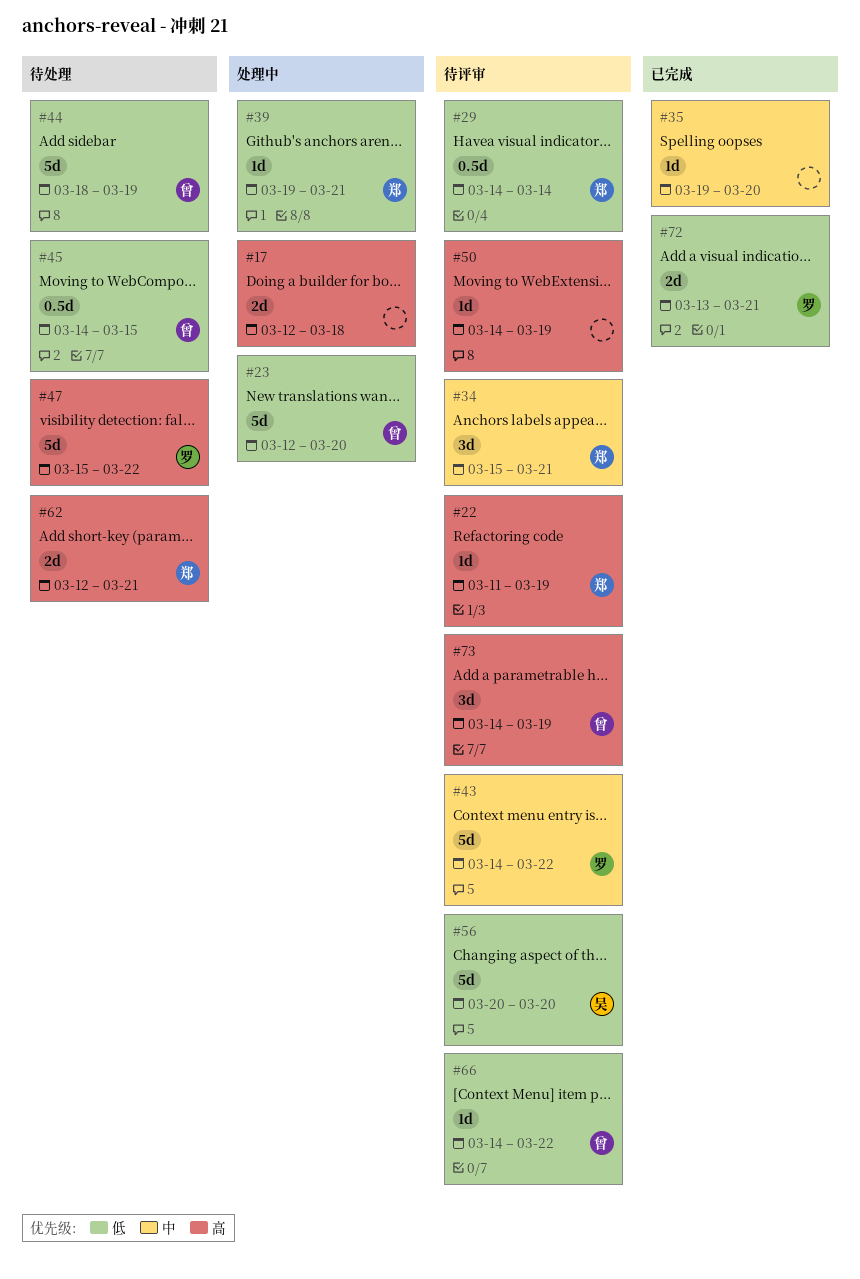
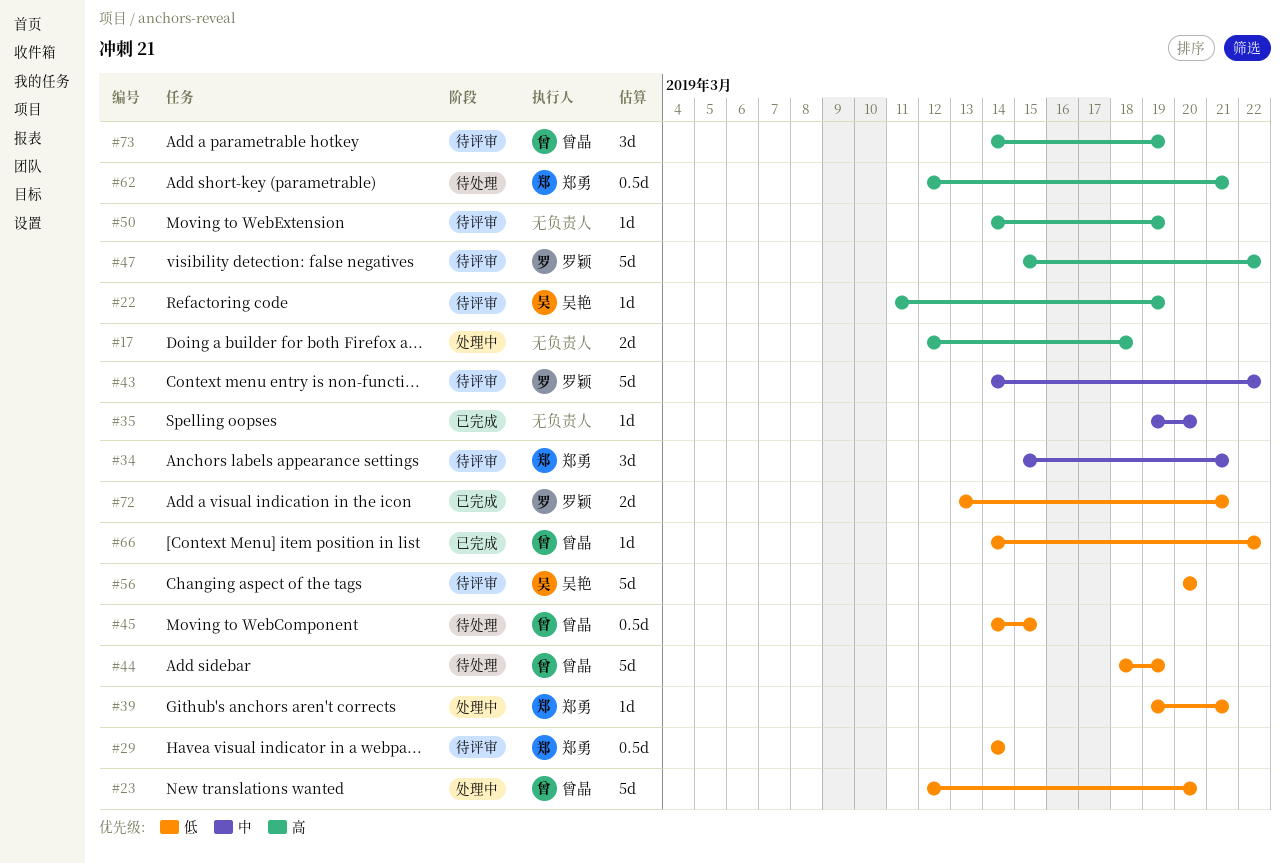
#22, owner: 郑勇 -> 吴艳
#47, status: 待处理 -> 待评审
#62, estimate: 2d -> 0.5d
#66, status: 待评审 -> 已完成

